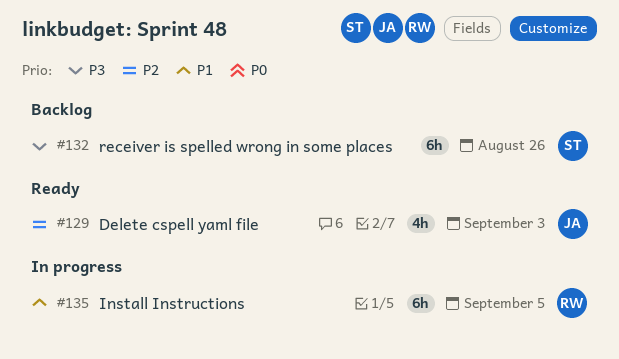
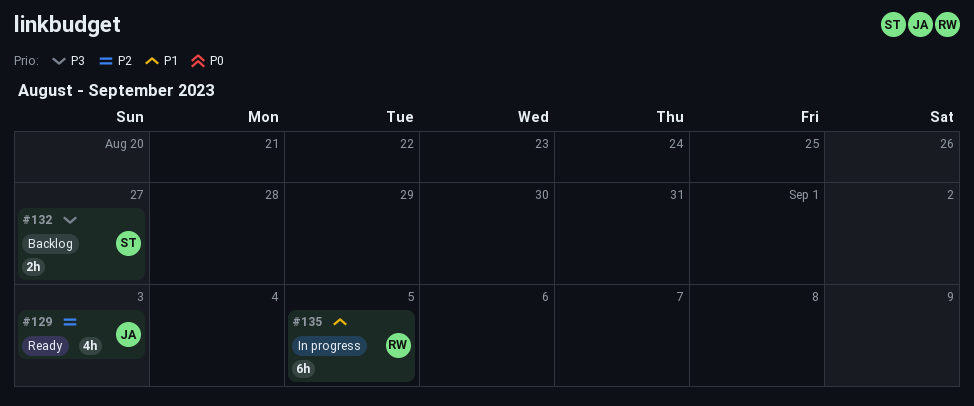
#132, estimate: 6h -> 2h
#132, due: Aug 26 -> Aug 27

